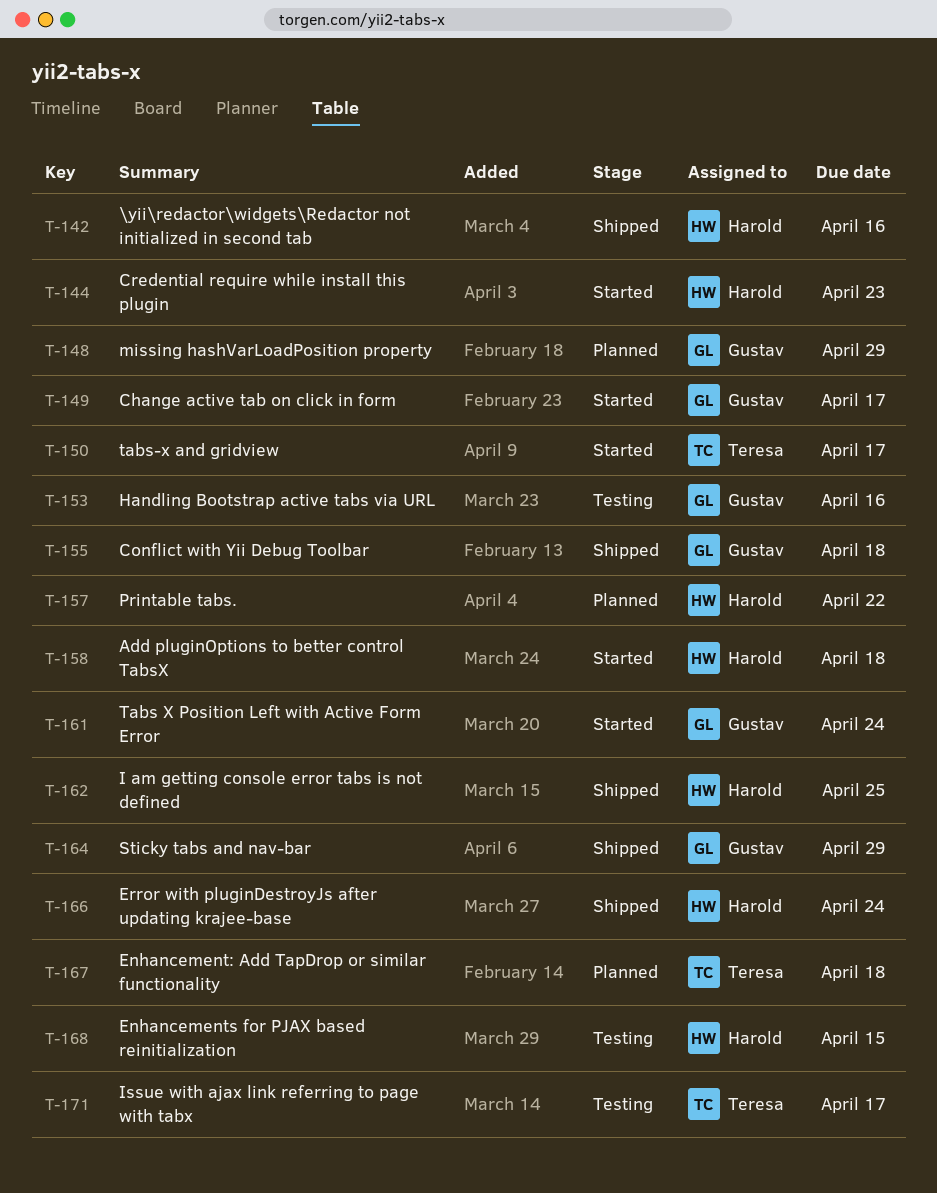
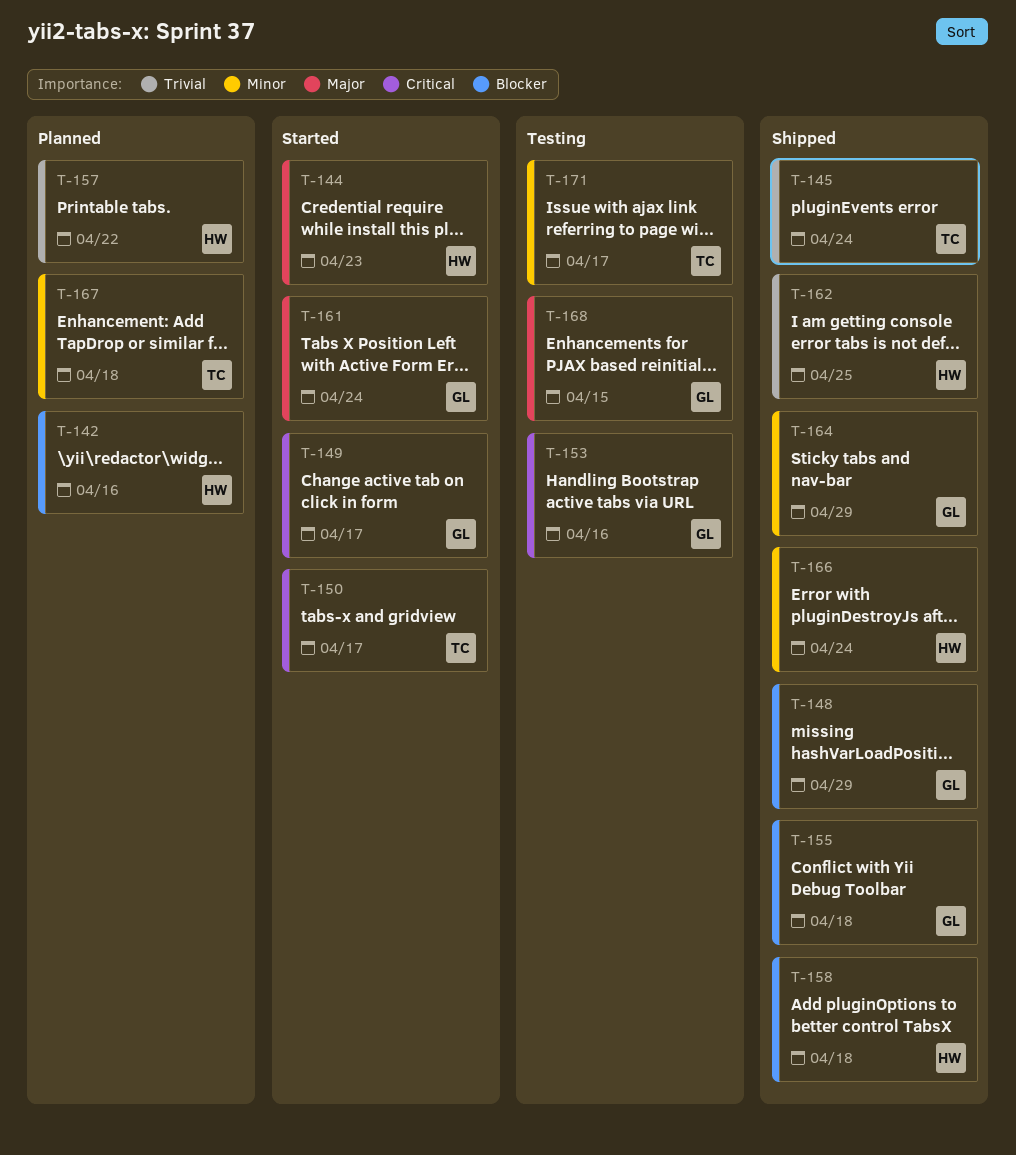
T-142, status: Shipped -> Planned
T-145: none -> present
T-148, status: Planned -> Shipped
T-158, status: Started -> Shipped
T-168, owner: Harold -> Gustav

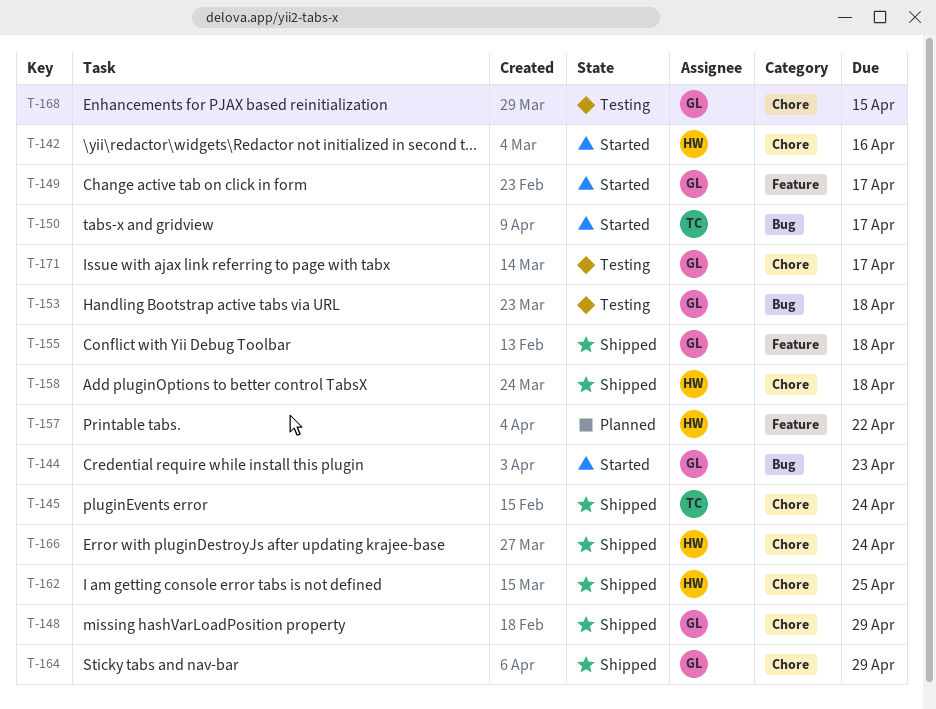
T-142, status: Planned -> Started
T-144, owner: HW -> GL
T-153, due: Apr 16 -> Apr 18
T-161: present -> none
T-167: present -> none
T-171, owner: TC -> GL

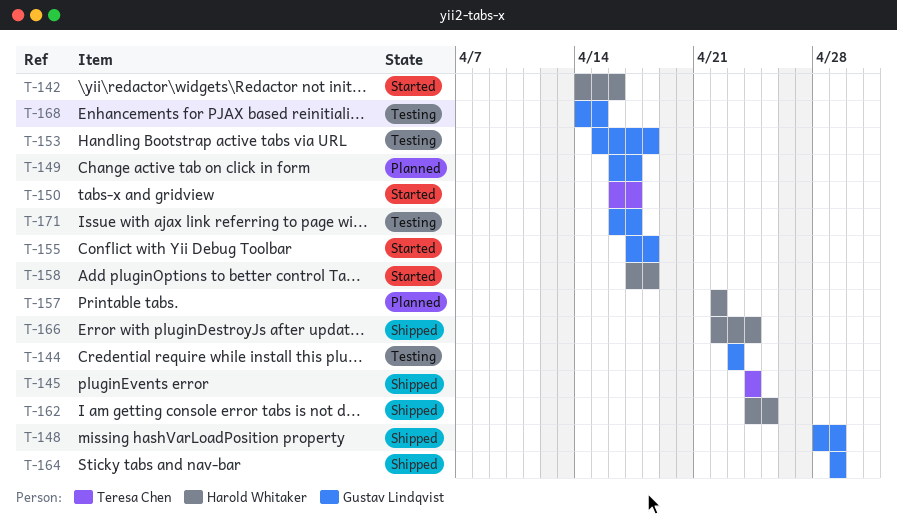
T-144, status: Started -> Testing
T-149, status: Started -> Planned
T-155, status: Shipped -> Started
T-158, status: Shipped -> Started

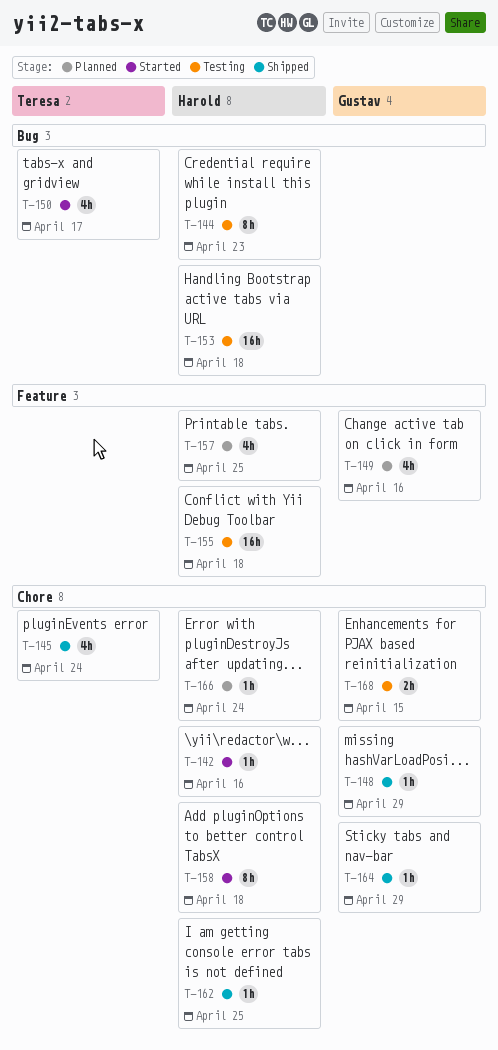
T-144, owner: Gustav Lindqvist -> Harold Whitaker
T-149, due: Apr 17 -> Apr 16
T-153, owner: Gustav Lindqvist -> Harold Whitaker
T-155, status: Started -> Testing
T-155, owner: Gustav Lindqvist -> Harold Whitaker
T-157, due: Apr 22 -> Apr 25
T-166, status: Shipped -> Planned
T-171: present -> none

